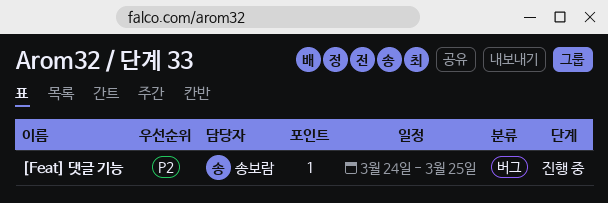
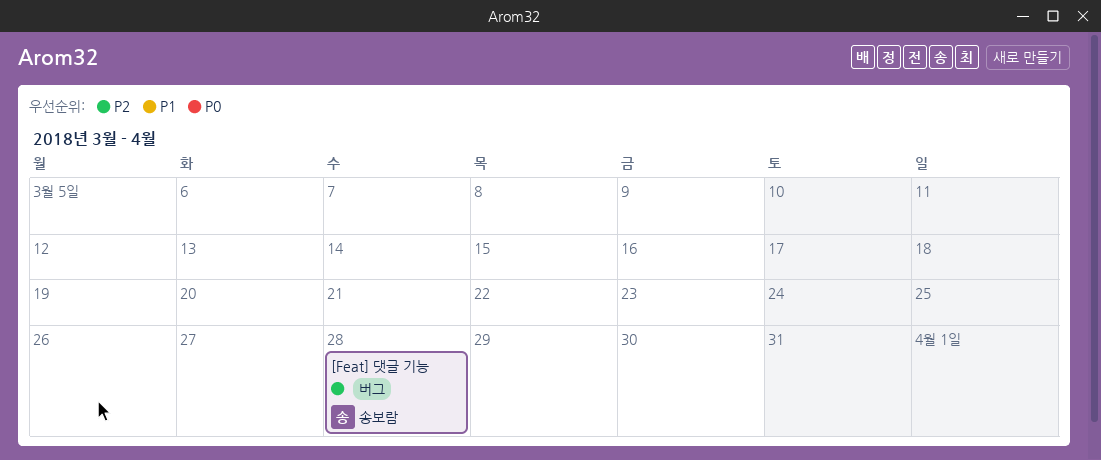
[Feat] 댓글 기능, due: Mar 25 -> Mar 28

